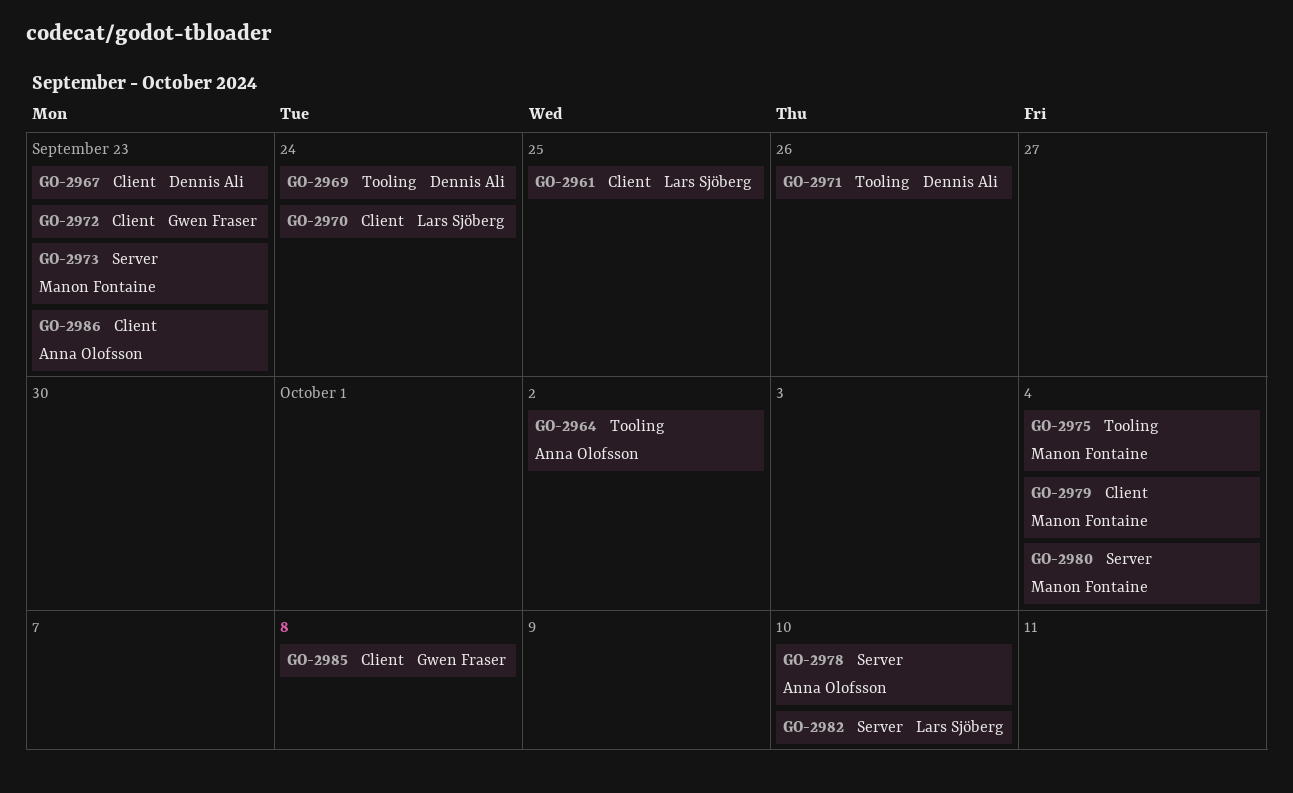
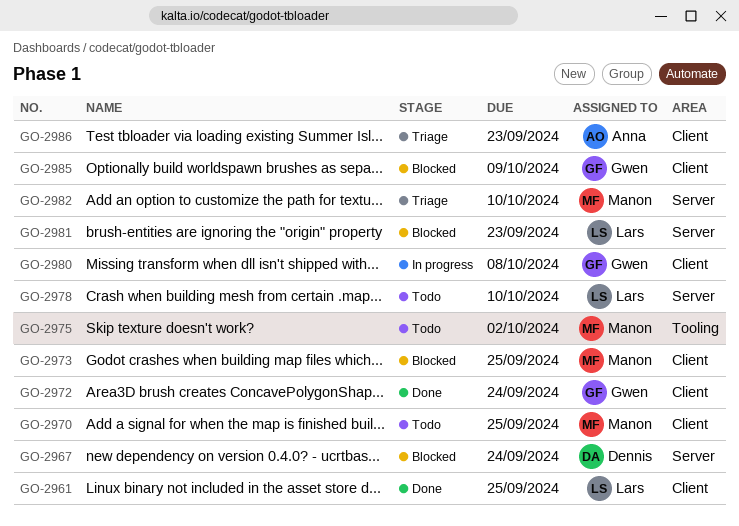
GO-2964: present -> none
GO-2967, label: Client -> Server
GO-2967, due: Sep 23 -> Sep 24
GO-2969: present -> none
GO-2970, owner: Lars Sjöberg -> Manon Fontaine
GO-2970, due: Sep 24 -> Sep 25
GO-2971: present -> none
GO-2972, due: Sep 23 -> Sep 24
GO-2973, label: Server -> Client
GO-2973, due: Sep 23 -> Sep 25
GO-2975, due: Oct 4 -> Oct 2
GO-2978, owner: Anna Olofsson -> Lars Sjöberg
GO-2979: present -> none
GO-2980, owner: Manon Fontaine -> Gwen Fraser
GO-2980, label: Server -> Client
GO-2980, due: Oct 4 -> Oct 8
GO-2981: none -> present
GO-2982, owner: Lars Sjöberg -> Manon Fontaine
GO-2985, due: Oct 8 -> Oct 9

